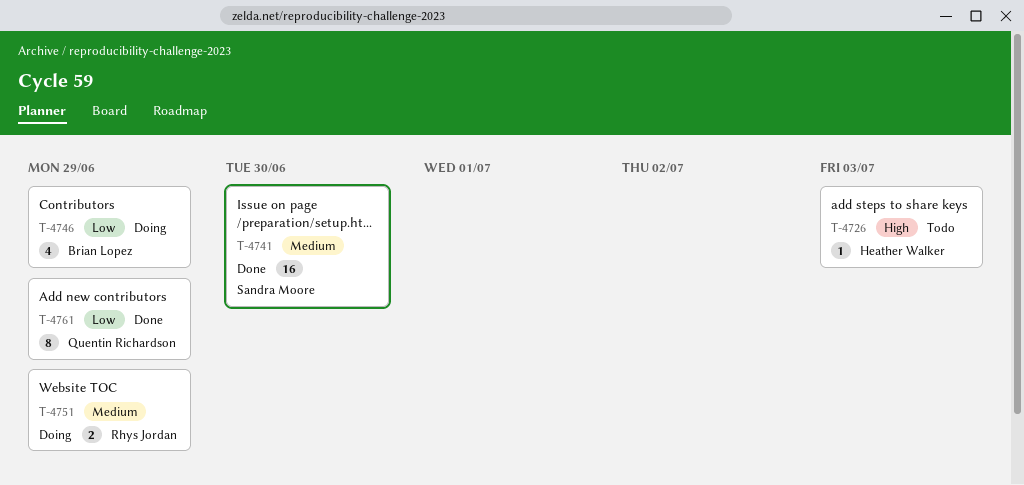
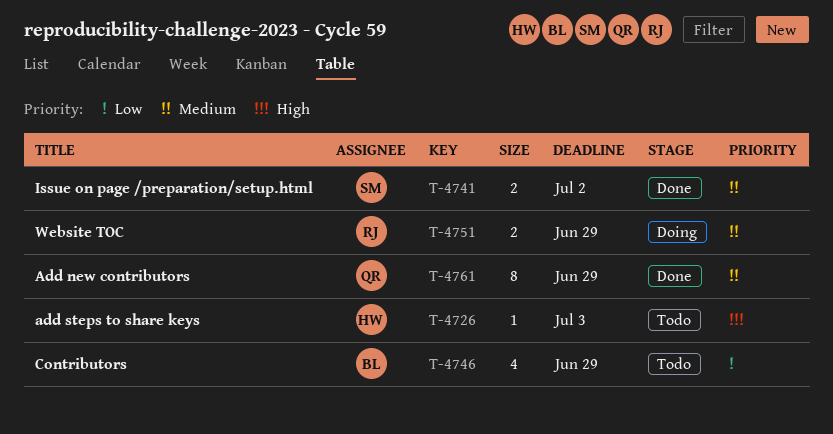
T-4741, estimate: 16 -> 2
T-4741, due: Jun 30 -> Jul 2
T-4746, status: Doing -> Todo
T-4761, priority: Low -> Medium

